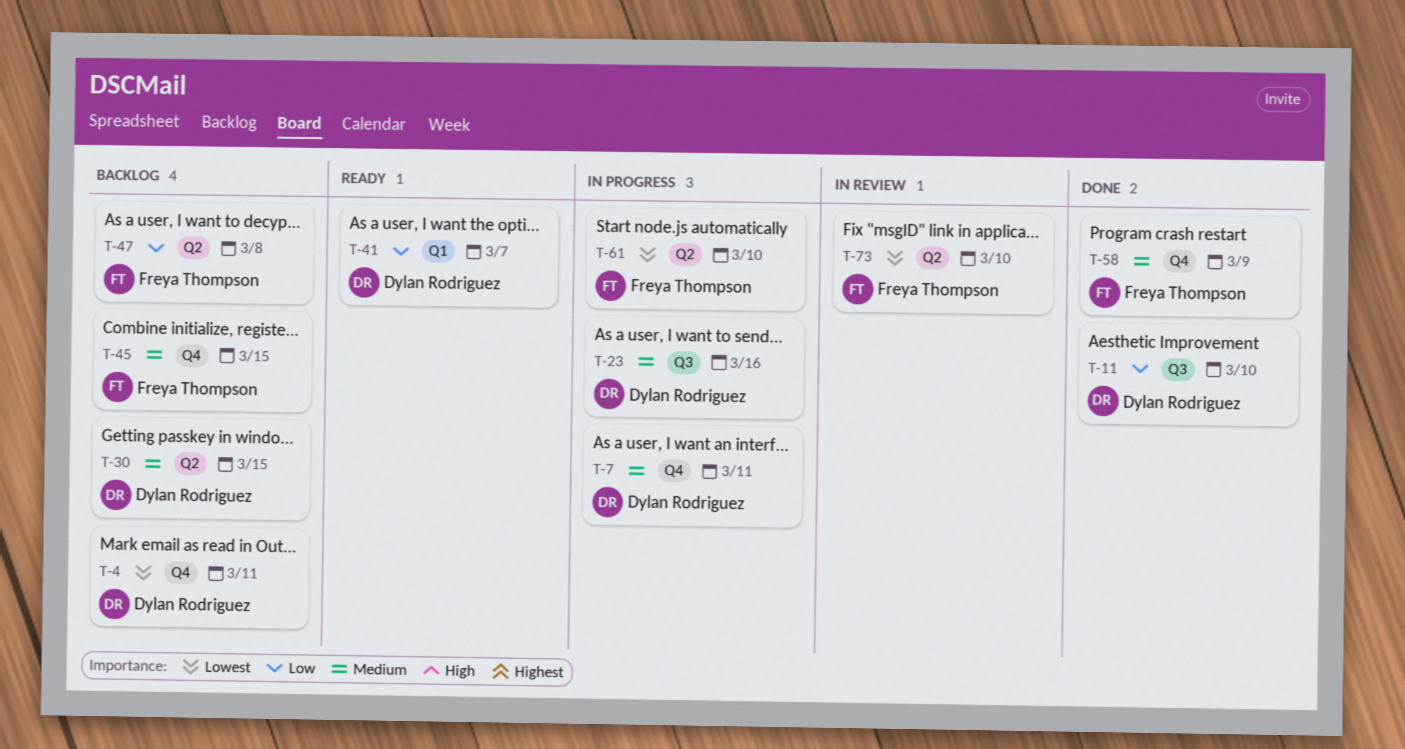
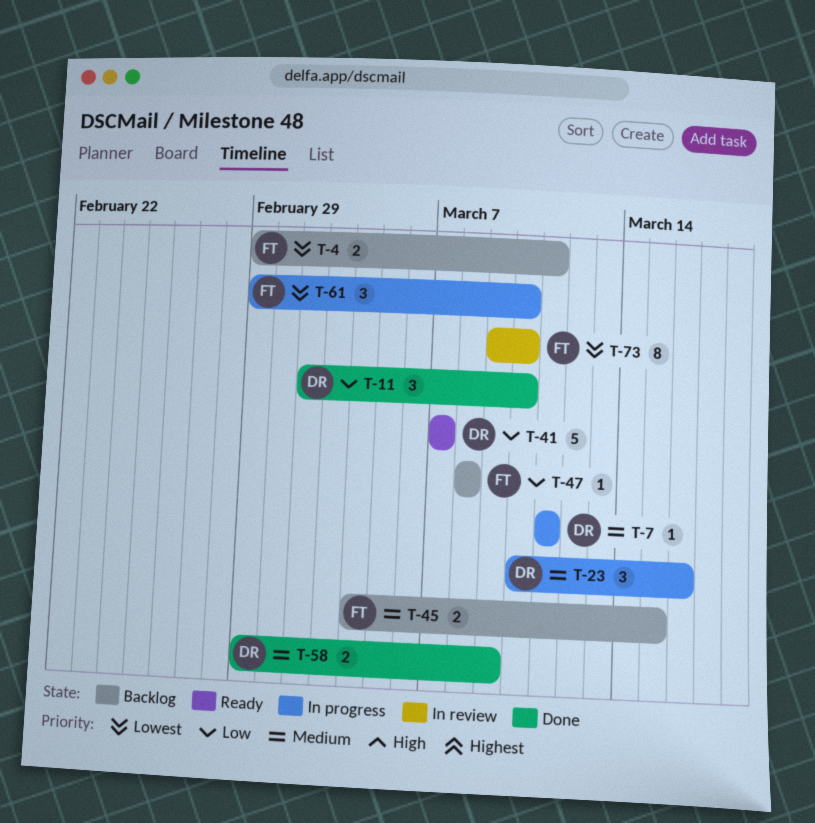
T-4, owner: Dylan Rodriguez -> Freya Thompson
T-30: present -> none
T-58, owner: Freya Thompson -> Dylan Rodriguez

